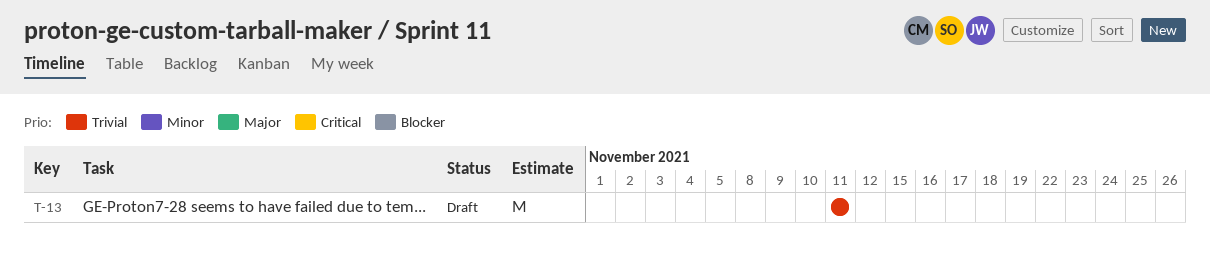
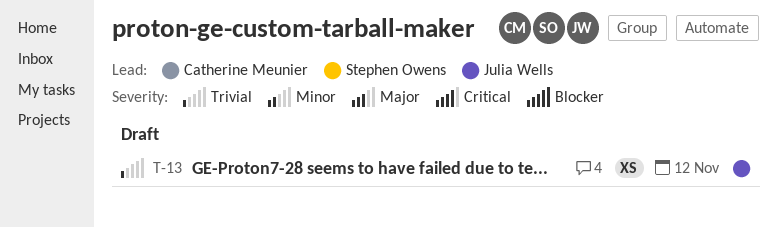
T-13, estimate: M -> XS
T-13, due: Nov 11 -> Nov 12

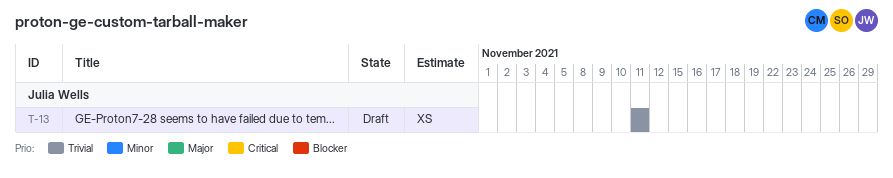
T-13, due: Nov 12 -> Nov 11

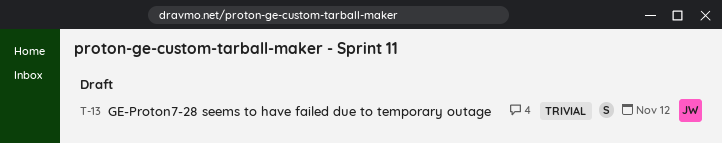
T-13, estimate: XS -> S
T-13, due: Nov 11 -> Nov 12

